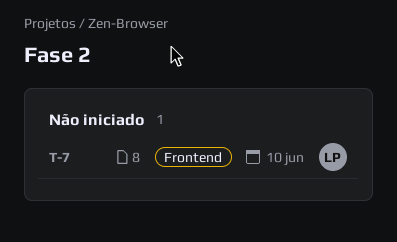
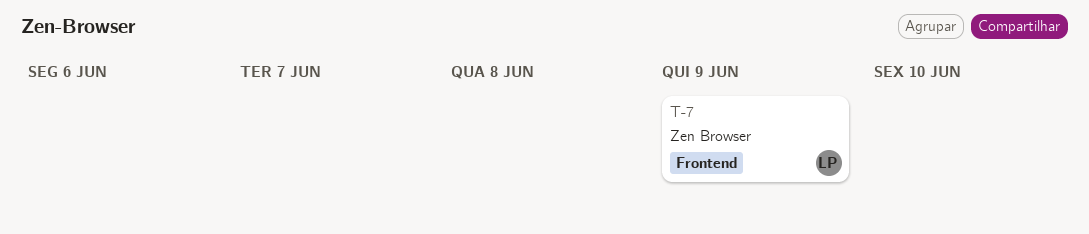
T-7, due: Jun 10 -> Jun 9

